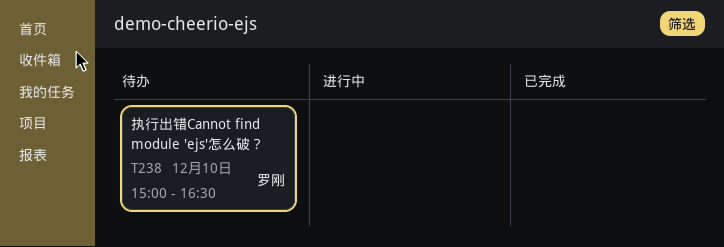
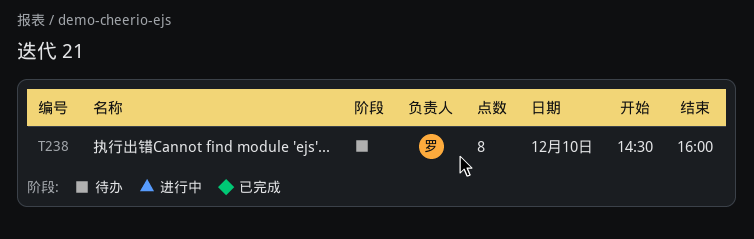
T238, begins: 15:00 -> 14:30
T238, ends: 16:30 -> 16:00

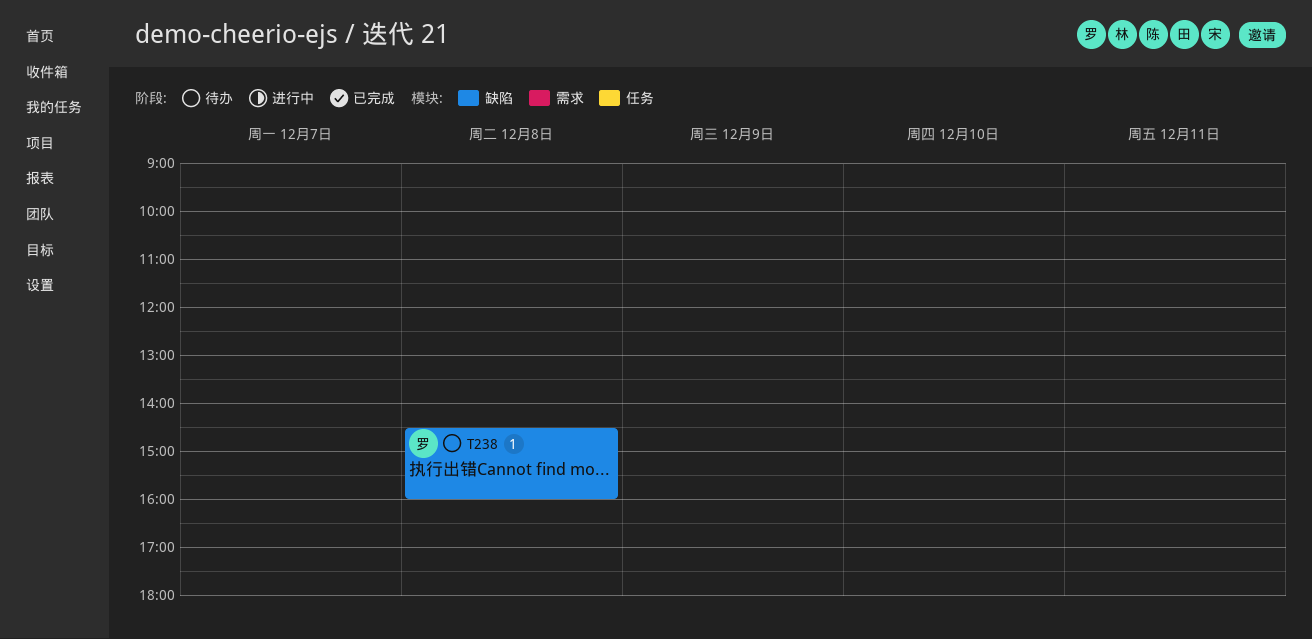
T238, estimate: 8 -> 1
T238, day: Dec 10 -> Dec 8

